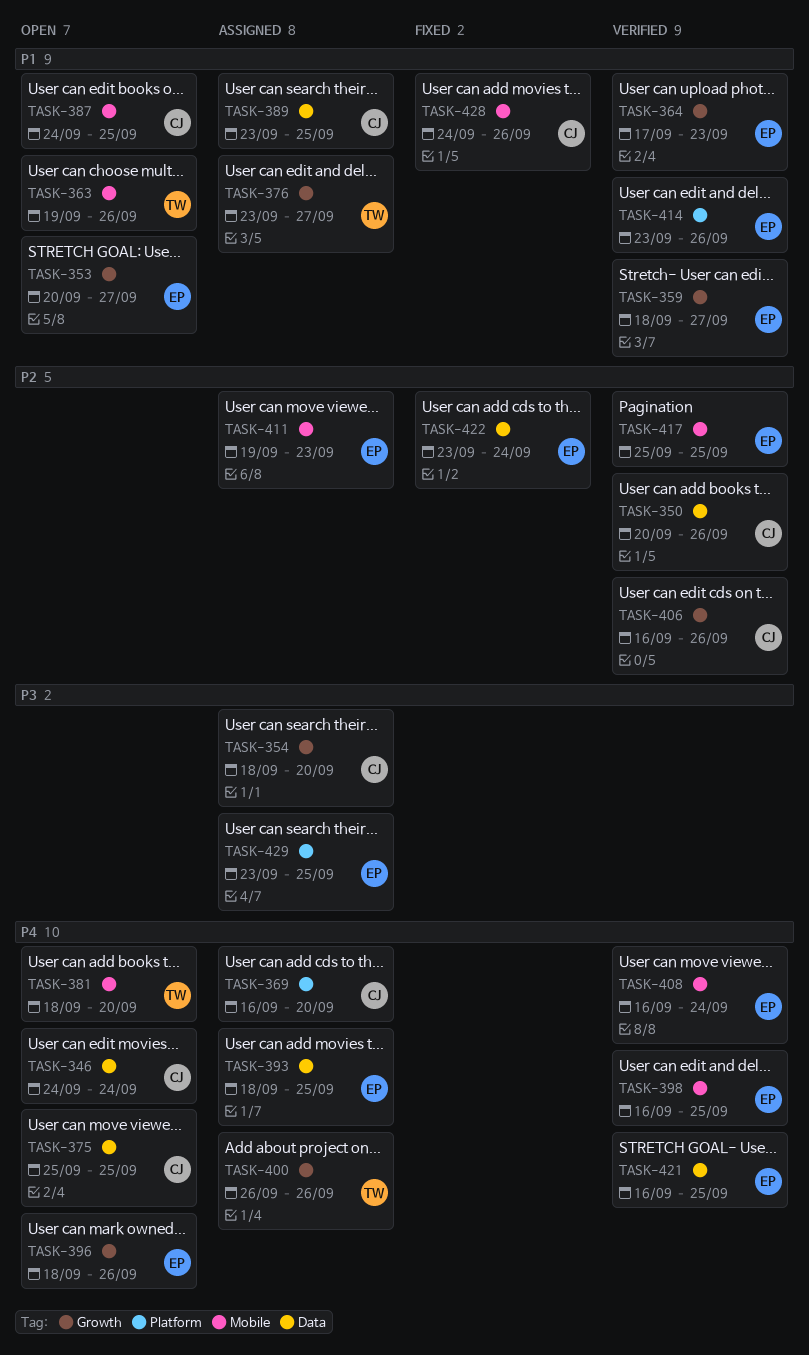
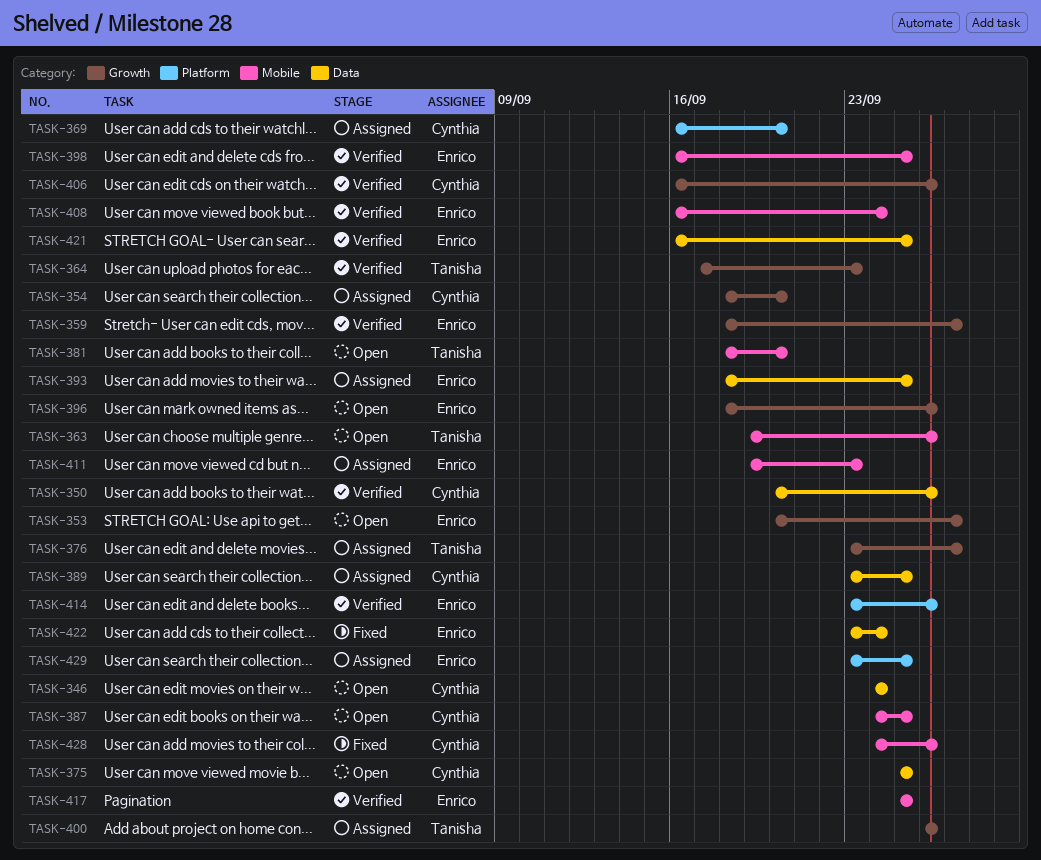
TASK-364, owner: Enrico -> Tanisha

